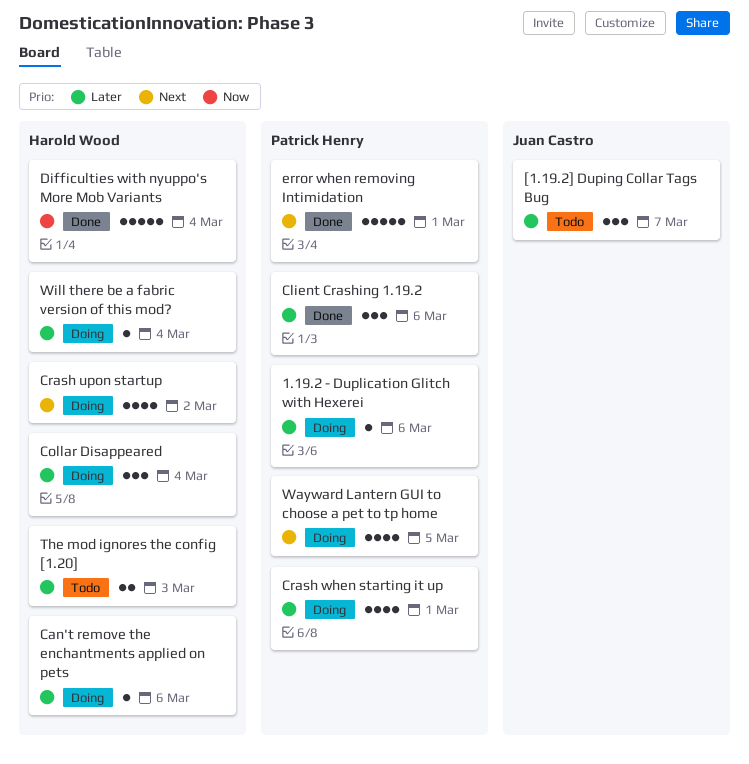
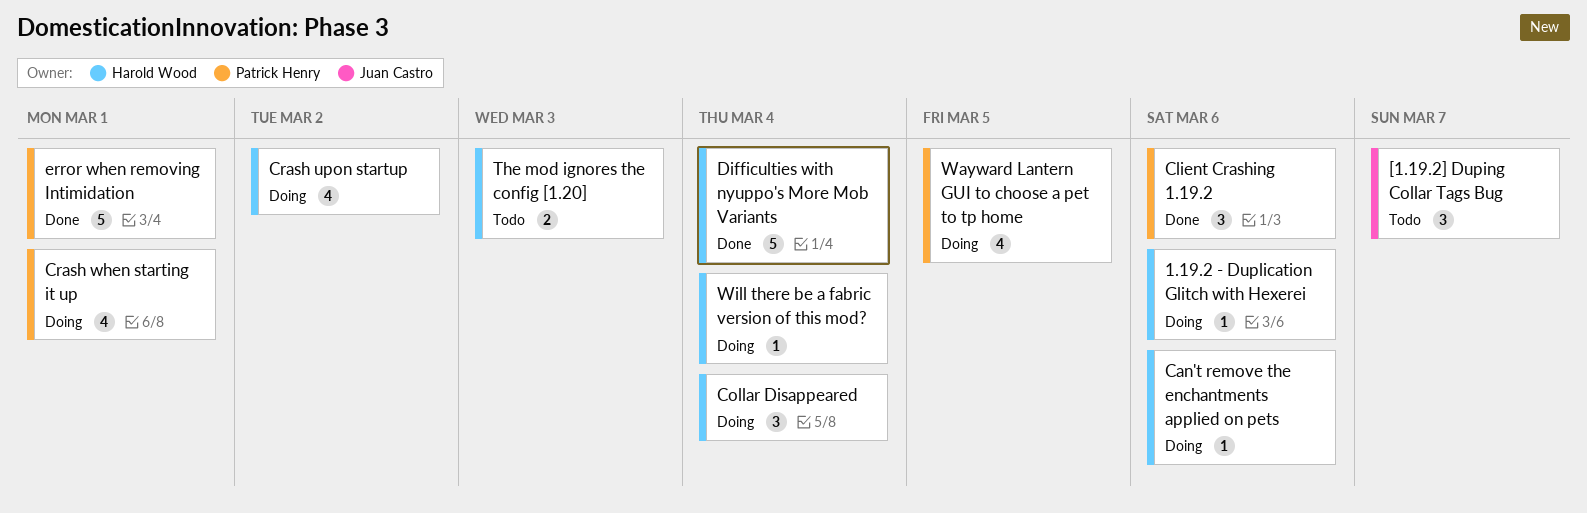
1.19.2 - Duplication Glitch with Hexerei, owner: Patrick Henry -> Harold Wood

